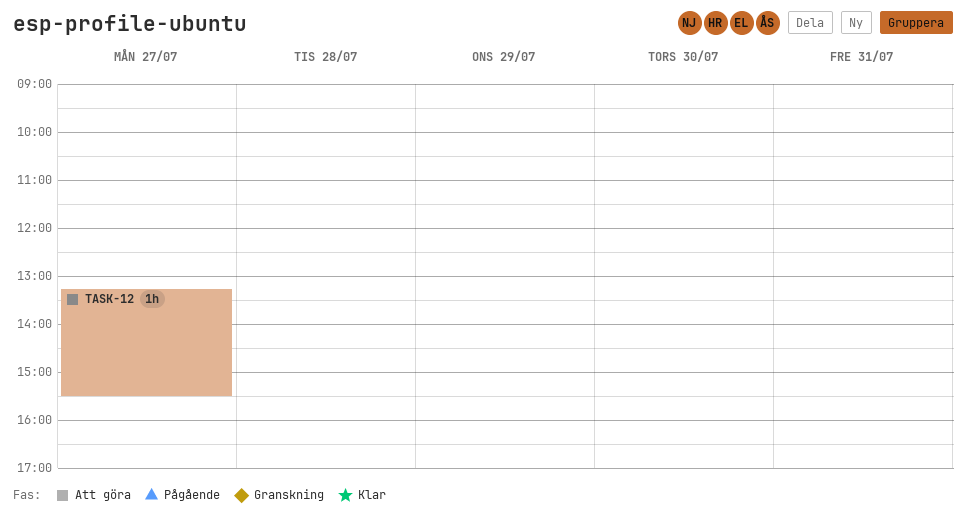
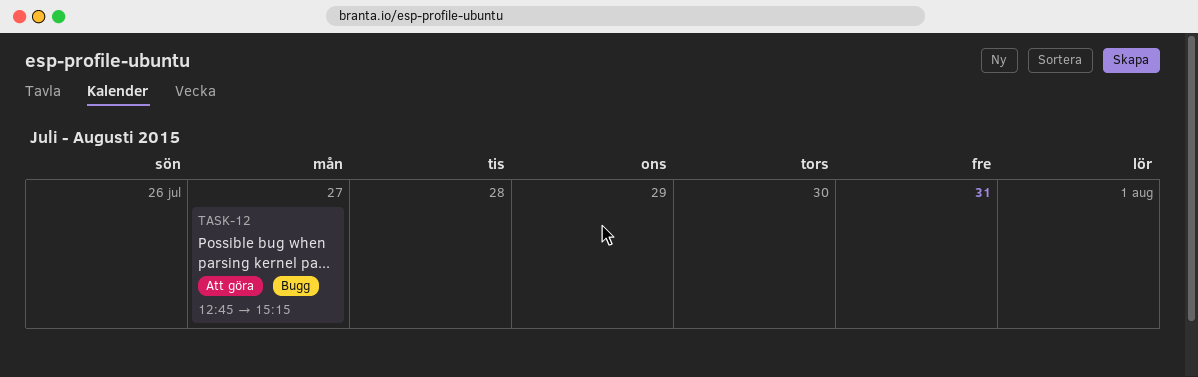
TASK-12, begins: 13:15 -> 12:45
TASK-12, ends: 15:30 -> 15:15

